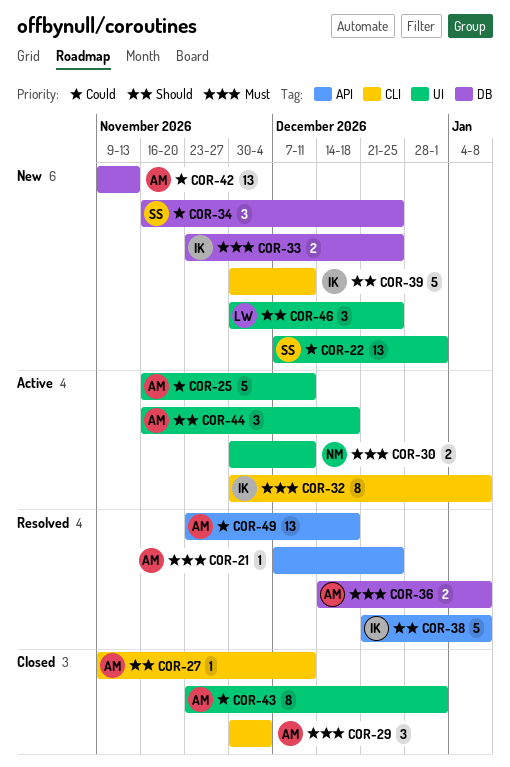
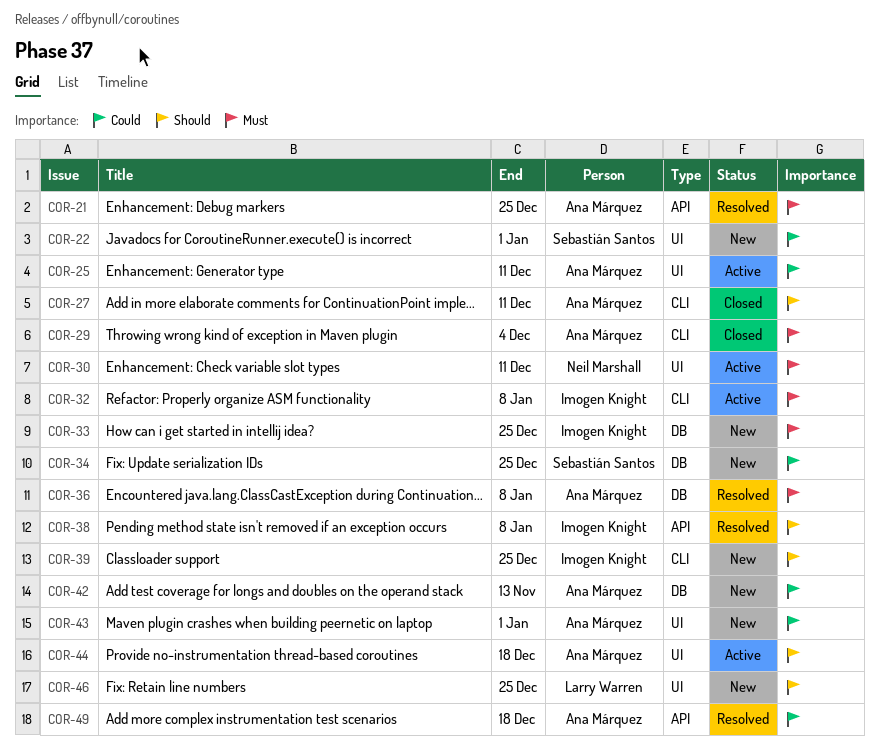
COR-39, due: Dec 11 -> Dec 25
COR-43, status: Closed -> New

